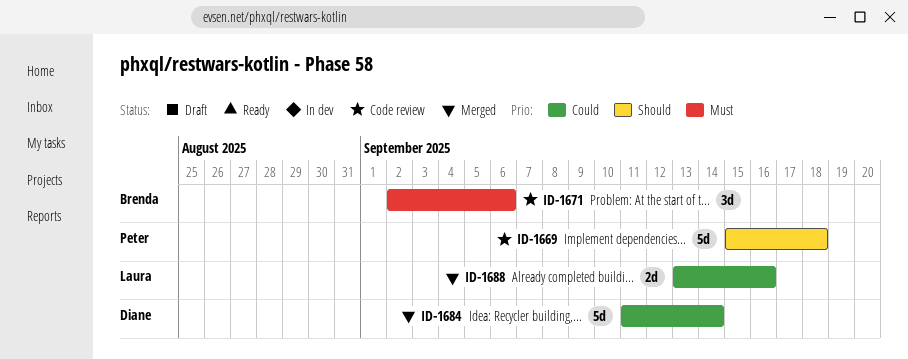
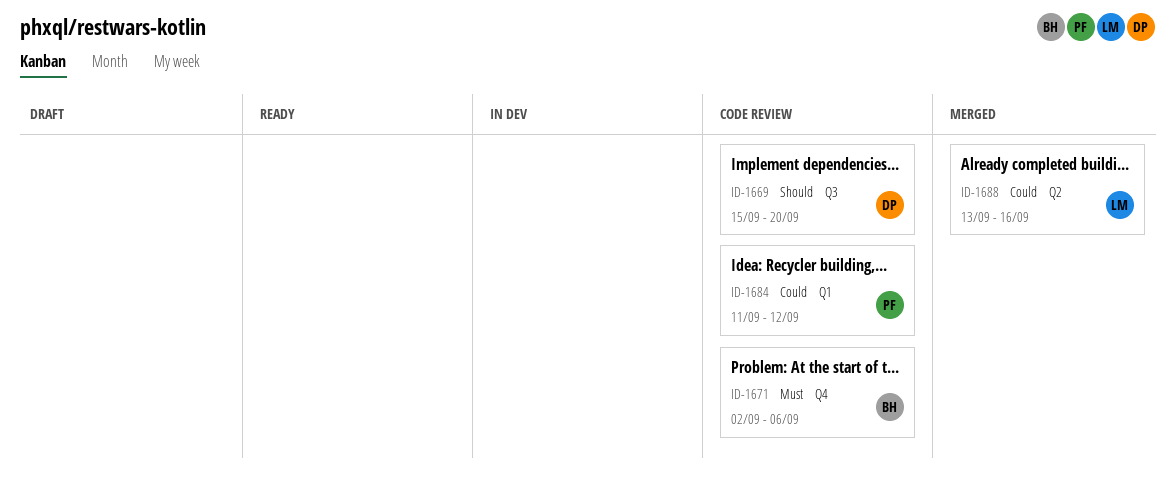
ID-1669, owner: Peter -> Diane
ID-1669, due: Sep 18 -> Sep 20
ID-1684, status: Merged -> Code review
ID-1684, owner: Diane -> Peter
ID-1684, due: Sep 14 -> Sep 12

